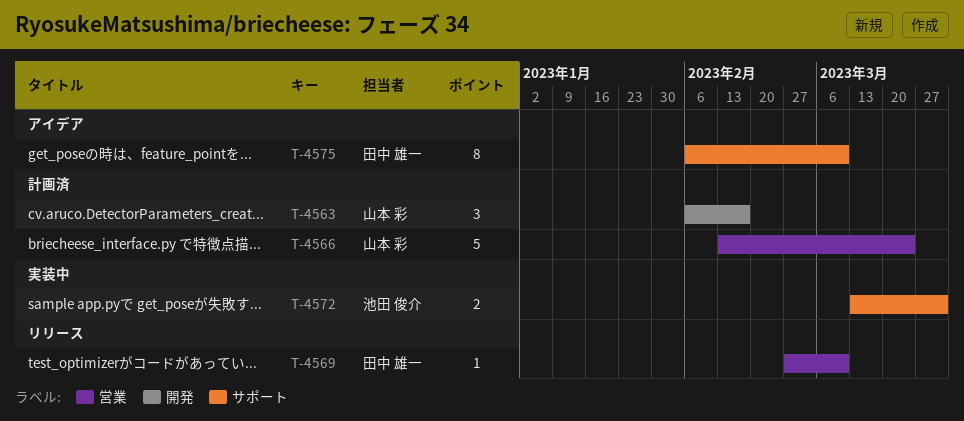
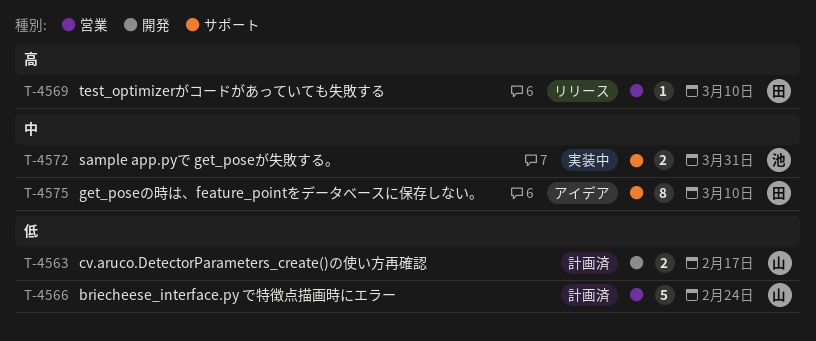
T-4563, estimate: 3 -> 2
T-4566, due: Mar 24 -> Feb 24

